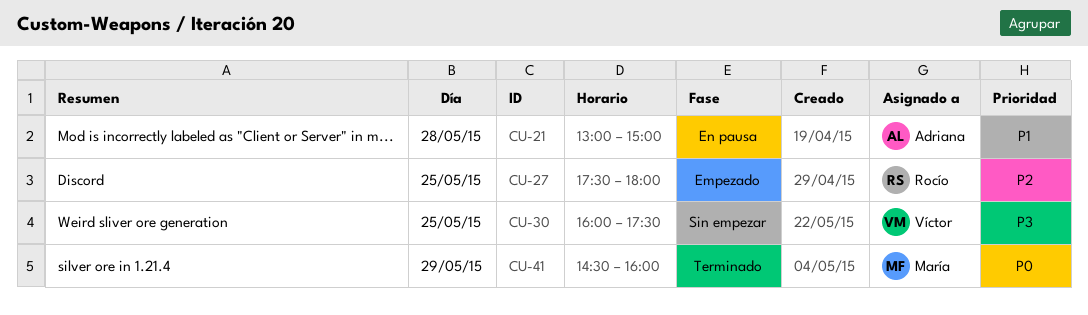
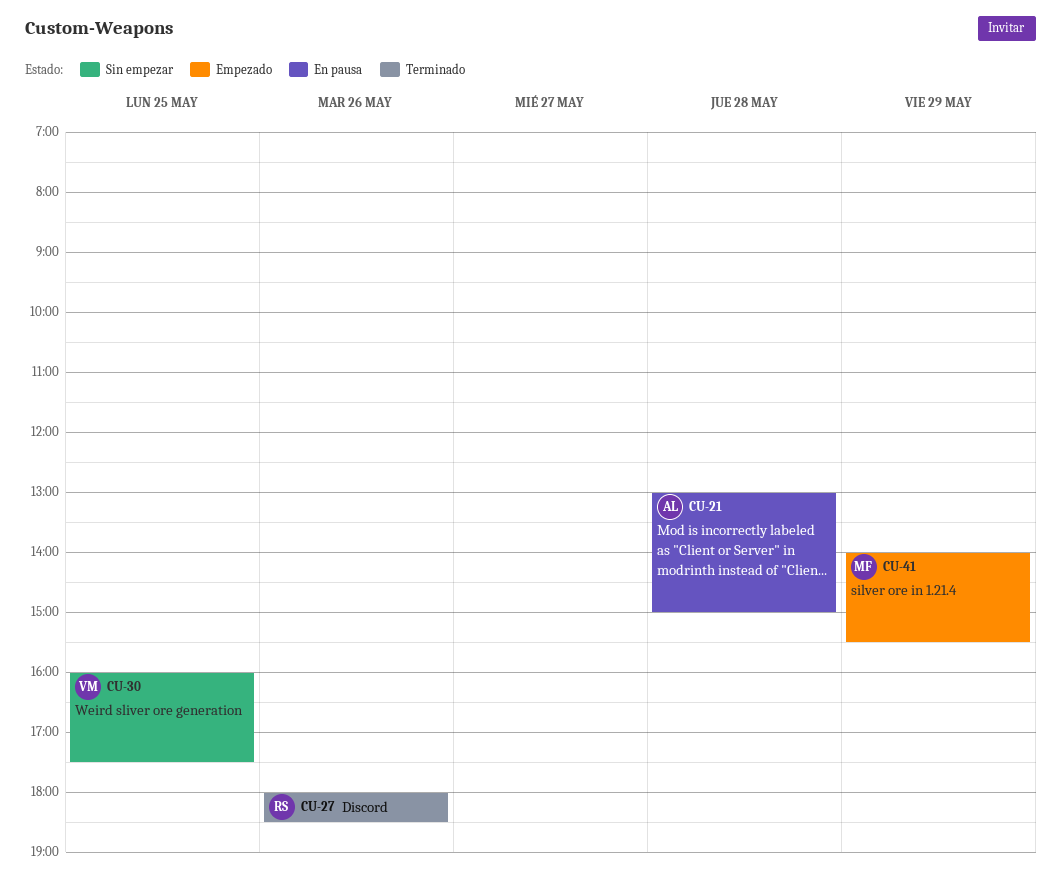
CU-27, status: Empezado -> Terminado
CU-27, day: May 25 -> May 26
CU-27, begins: 17:30 -> 18:00
CU-27, ends: 18:00 -> 18:30
CU-41, status: Terminado -> Empezado
CU-41, begins: 14:30 -> 14:00
CU-41, ends: 16:00 -> 15:30

